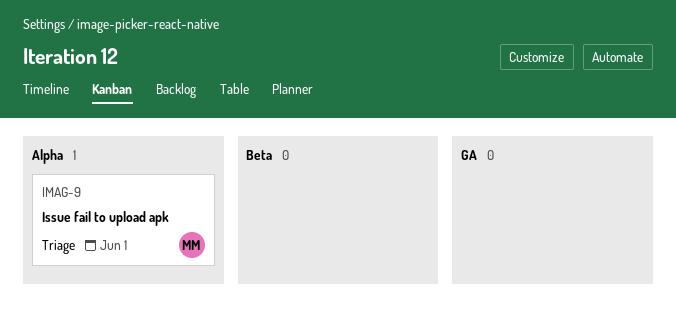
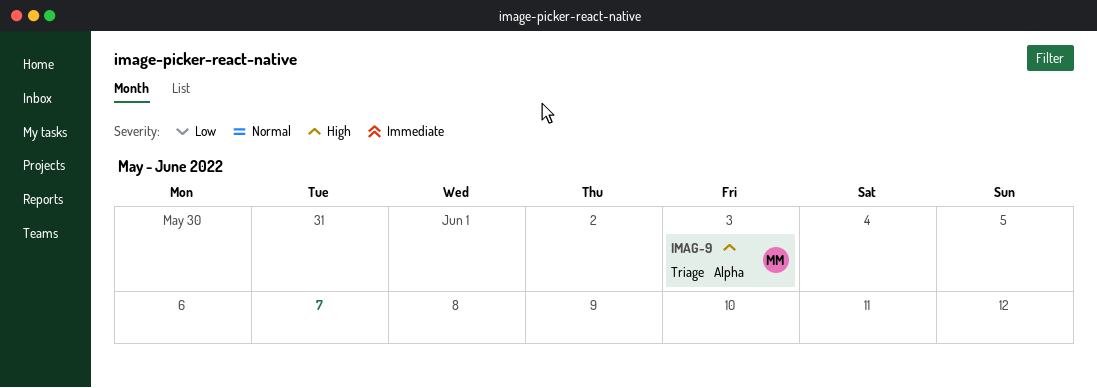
IMAG-9, due: Jun 1 -> Jun 3

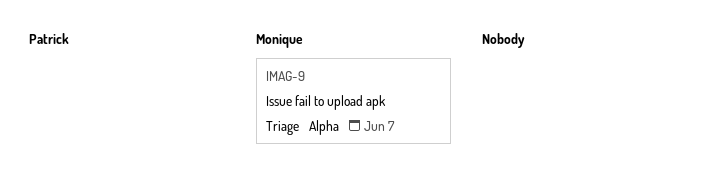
IMAG-9, due: Jun 3 -> Jun 7

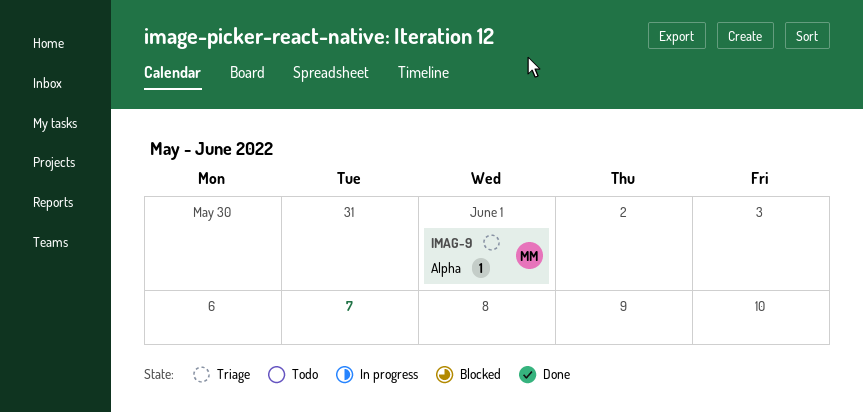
IMAG-9, due: Jun 7 -> Jun 1

